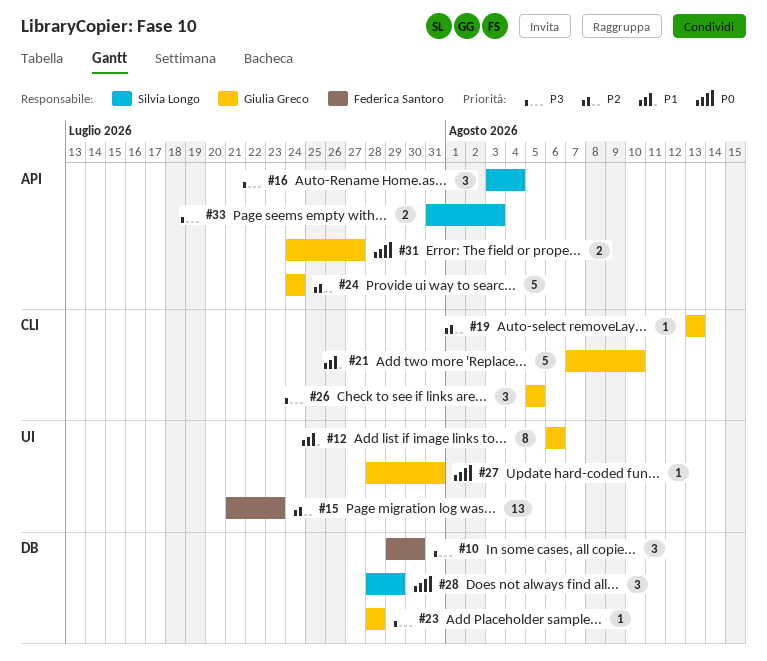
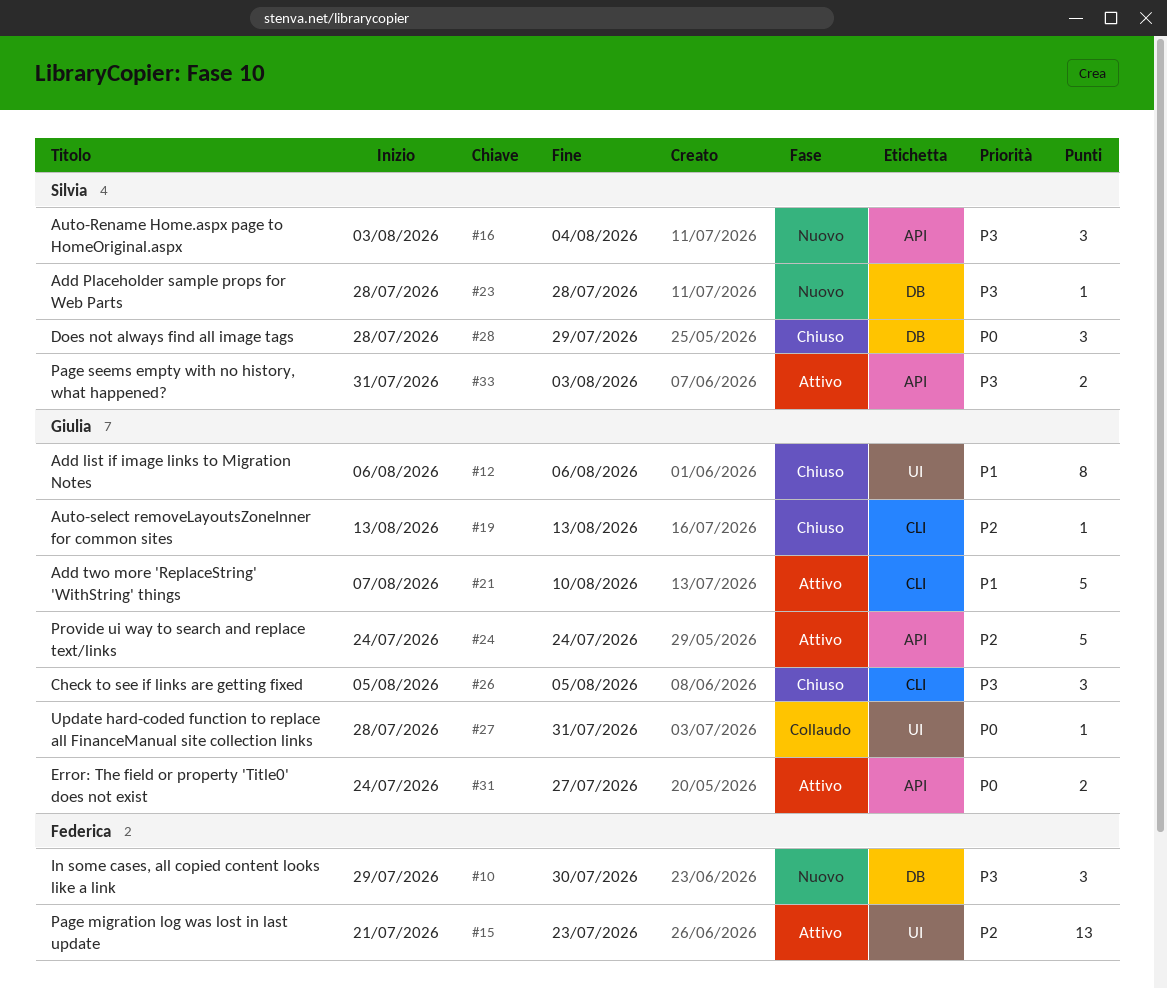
#23, owner: Giulia Greco -> Silvia Longo

